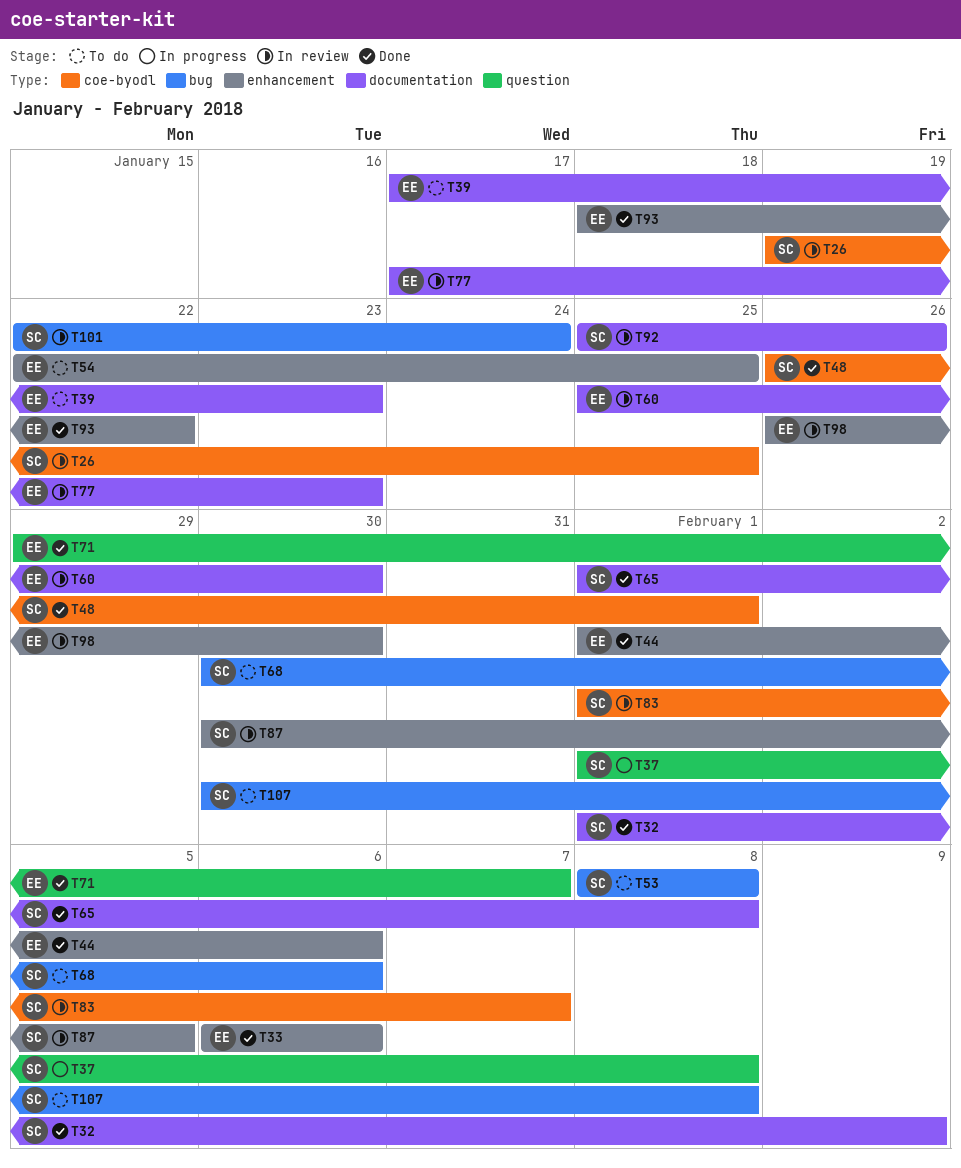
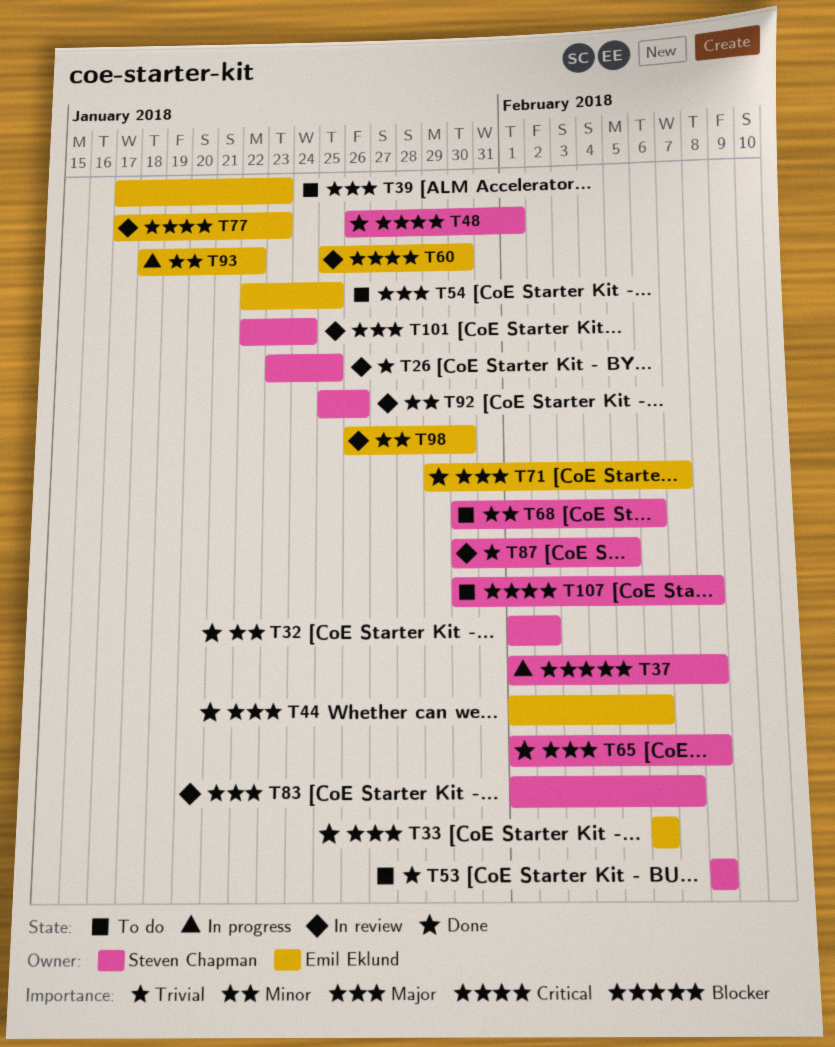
T26, start: Jan 19 -> Jan 23
T32, due: Feb 9 -> Feb 2
T93, status: Done -> In progress

